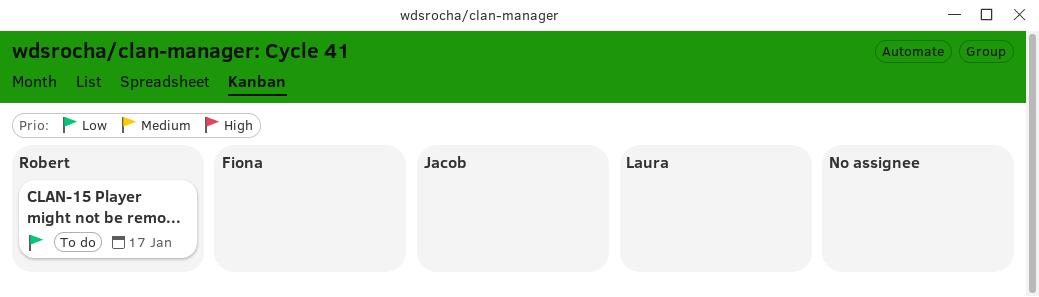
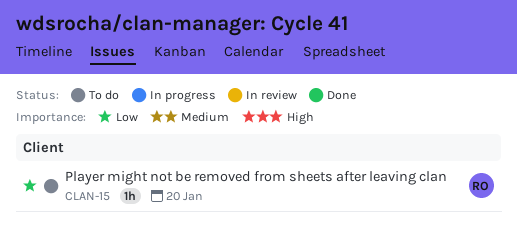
CLAN-15, due: Jan 17 -> Jan 20

